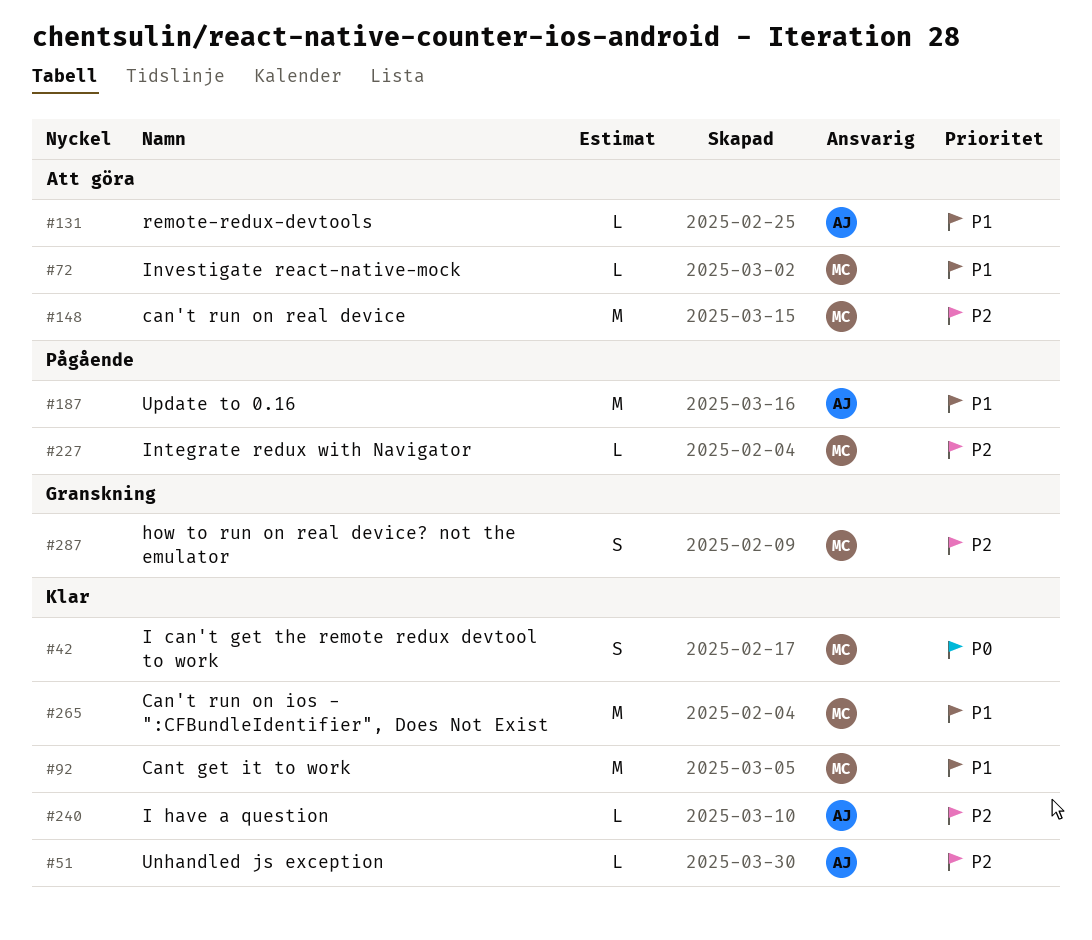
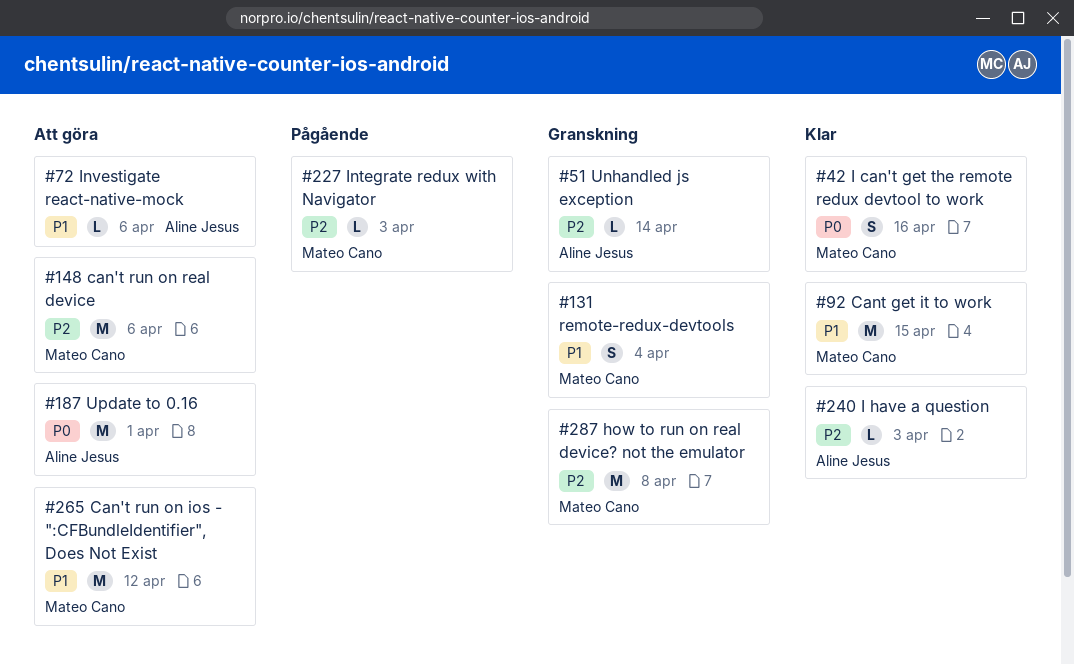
#51, status: Klar -> Granskning
#72, owner: Mateo Cano -> Aline Jesus
#131, status: Att göra -> Granskning
#131, owner: Aline Jesus -> Mateo Cano
#131, estimate: L -> S
#187, status: Pågående -> Att göra
#187, priority: P1 -> P0
#265, status: Klar -> Att göra
#287, estimate: S -> M

